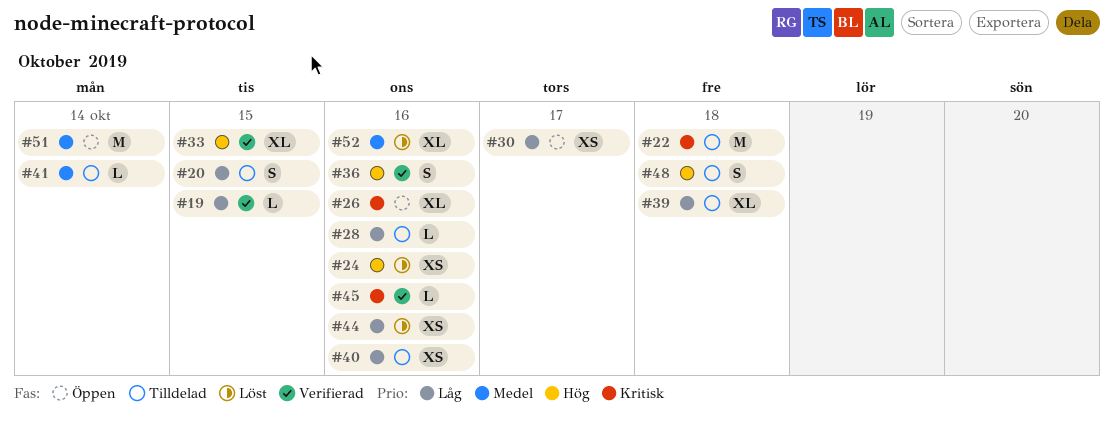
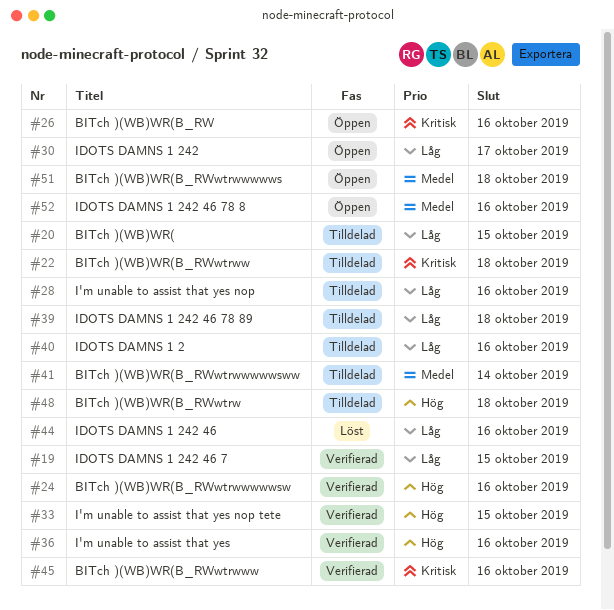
#24, status: Löst -> Verifierad
#51, due: Oct 14 -> Oct 18
#52, status: Löst -> Öppen

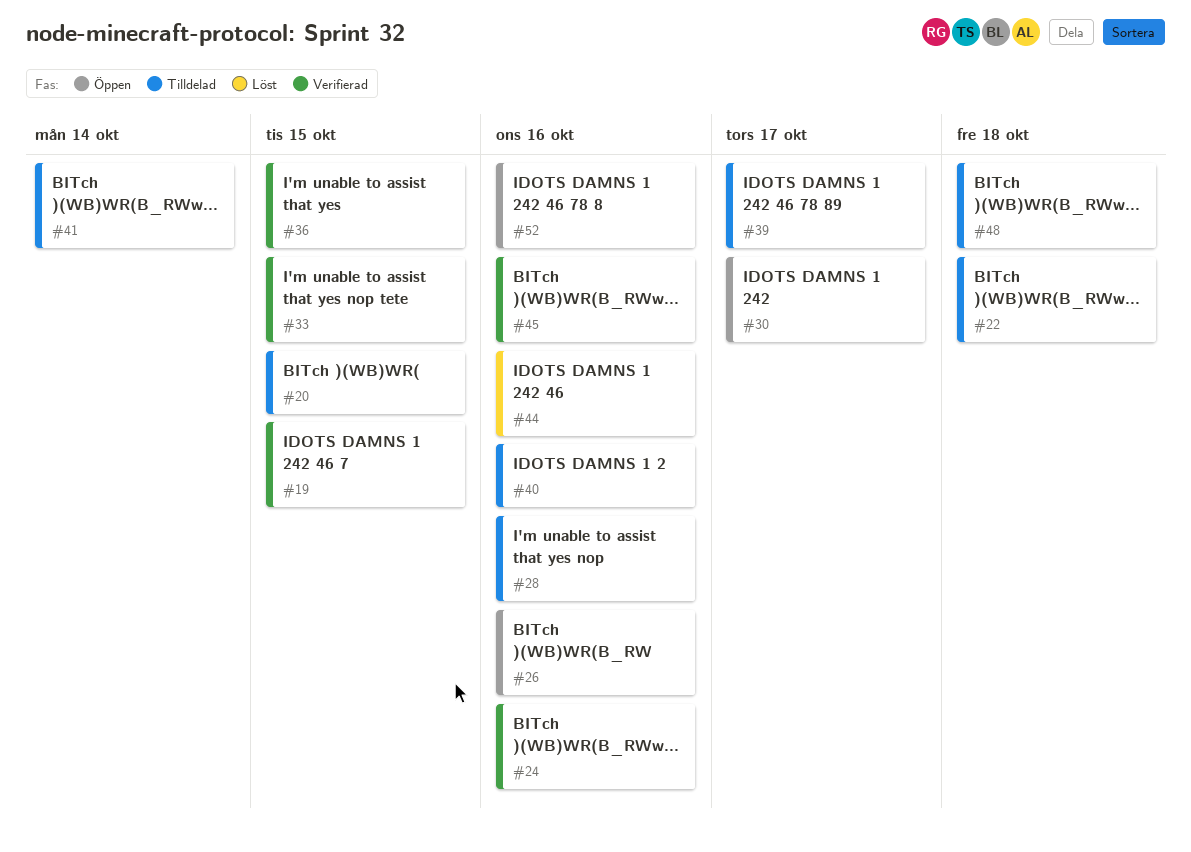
#36, due: Oct 16 -> Oct 15
#39, due: Oct 18 -> Oct 17
#51: present -> none

